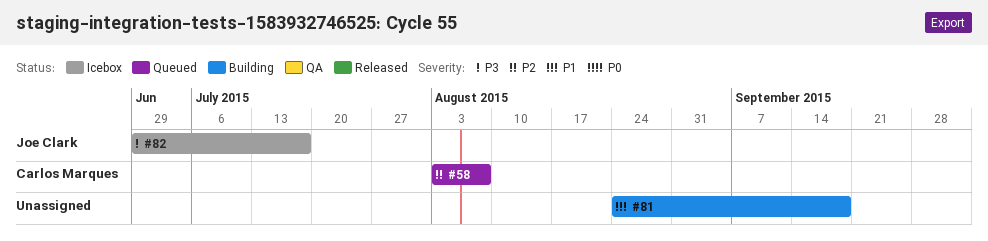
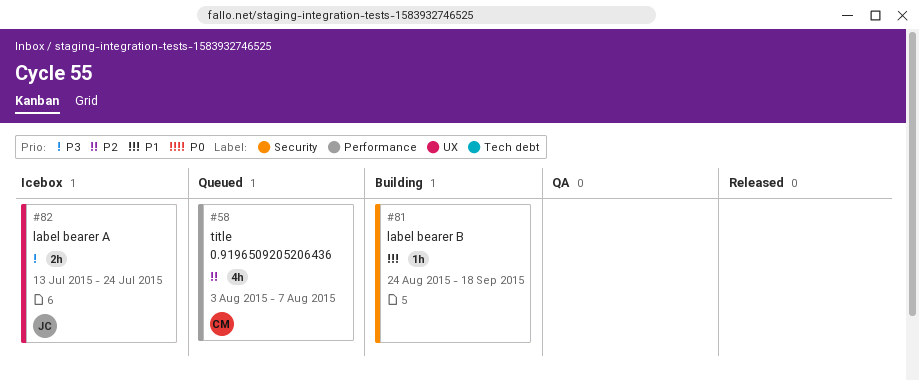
#82, start: Jun 29 -> Jul 13
#82, due: Jul 17 -> Jul 24

